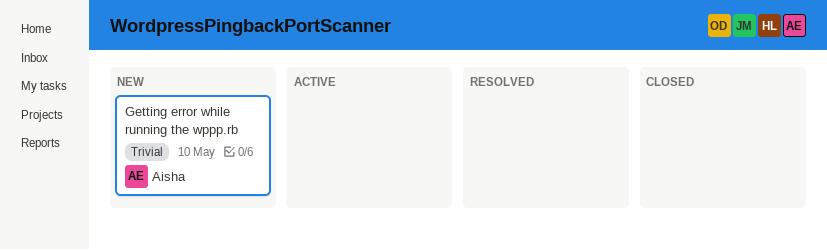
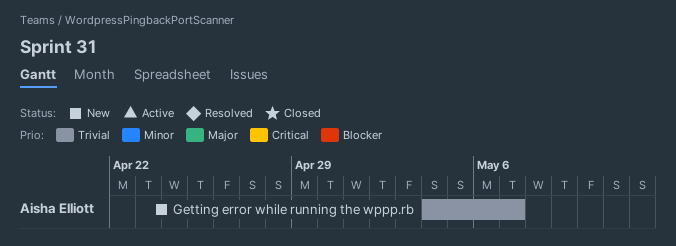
Getting error while running the wppp.rb, due: May 10 -> May 7

